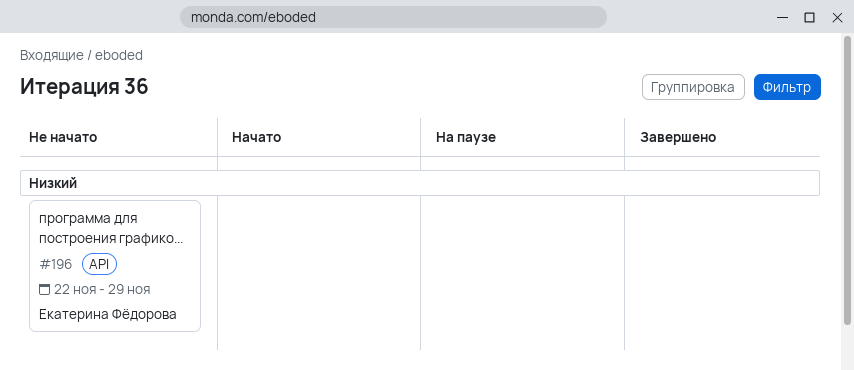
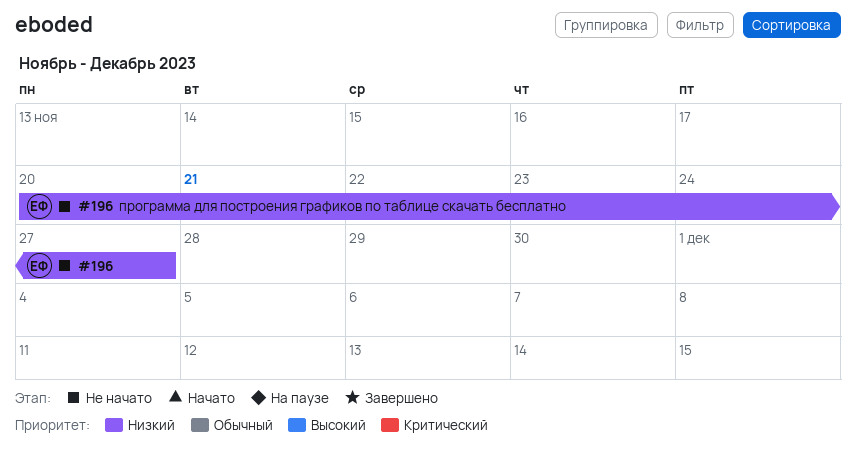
#196, start: Nov 22 -> Nov 20
#196, due: Nov 29 -> Nov 27

